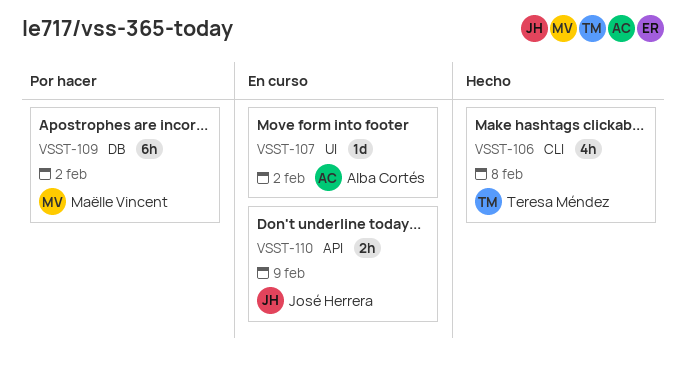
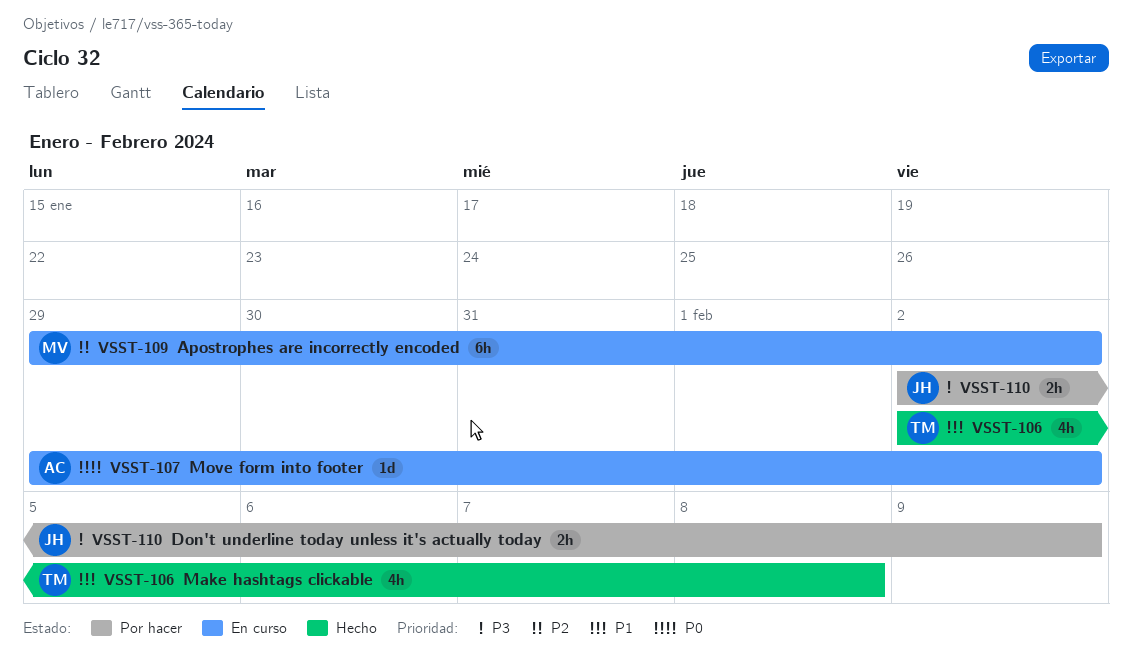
VSST-109, status: Por hacer -> En curso
VSST-110, status: En curso -> Por hacer

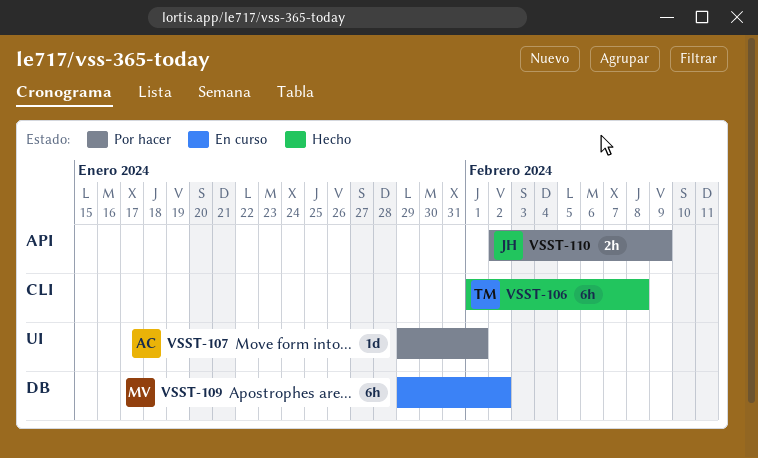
VSST-106, estimate: 4h -> 6h
VSST-106, start: Feb 2 -> Feb 1
VSST-107, status: En curso -> Por hacer
VSST-107, due: Feb 2 -> Feb 1

